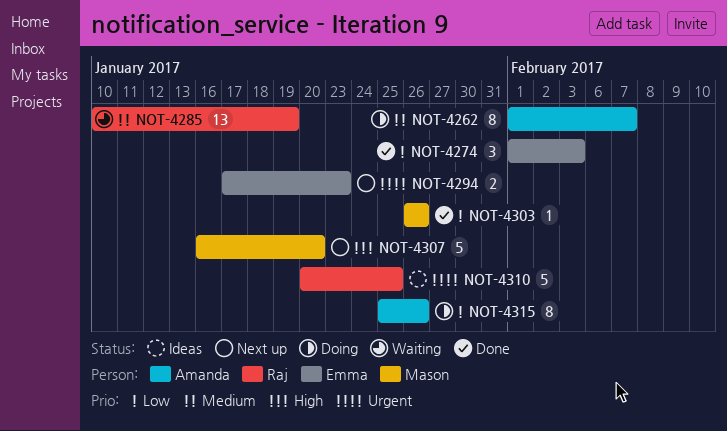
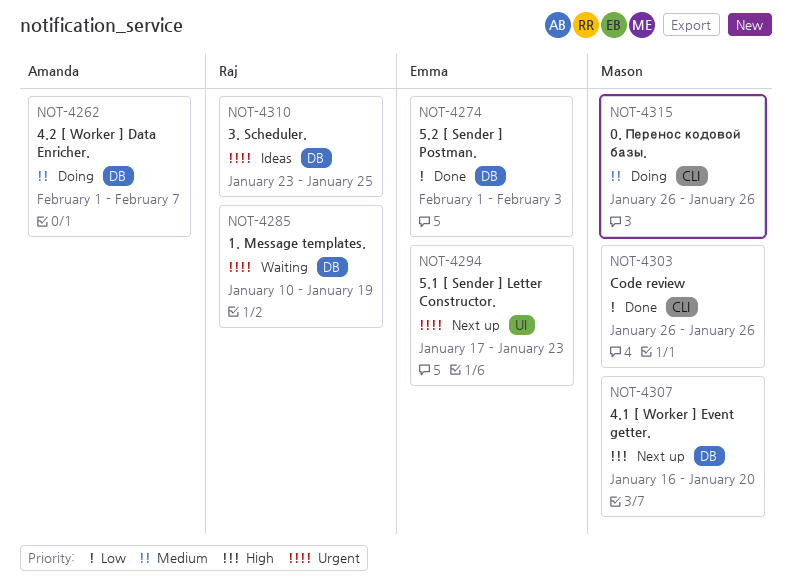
NOT-4285, priority: Medium -> Urgent
NOT-4310, start: Jan 20 -> Jan 23
NOT-4315, owner: Amanda -> Mason
NOT-4315, priority: Low -> Medium
NOT-4315, start: Jan 25 -> Jan 26

